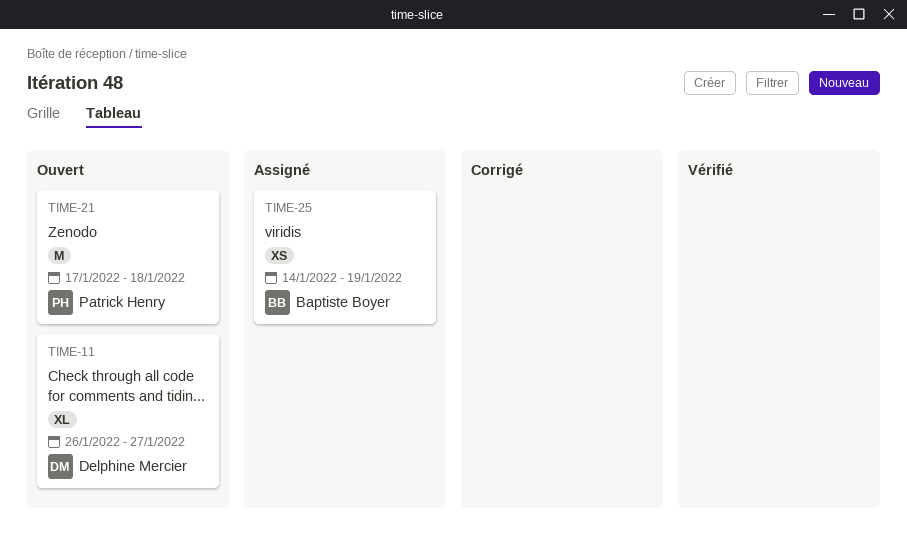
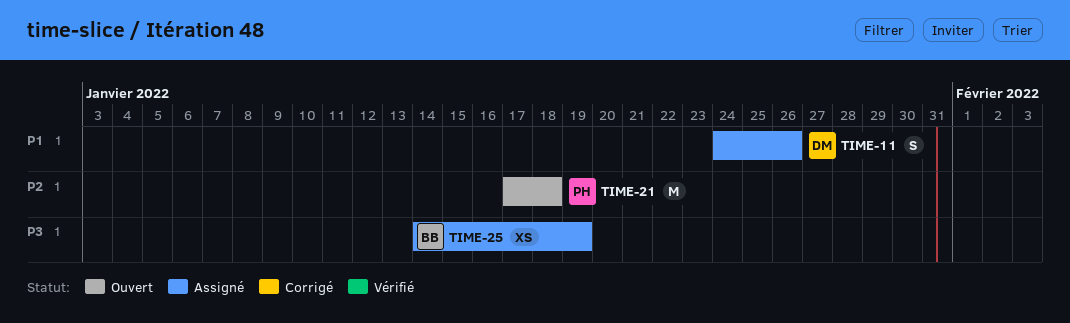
TIME-11, status: Ouvert -> Assigné
TIME-11, estimate: XL -> S
TIME-11, start: Jan 26 -> Jan 24
TIME-11, due: Jan 27 -> Jan 26

